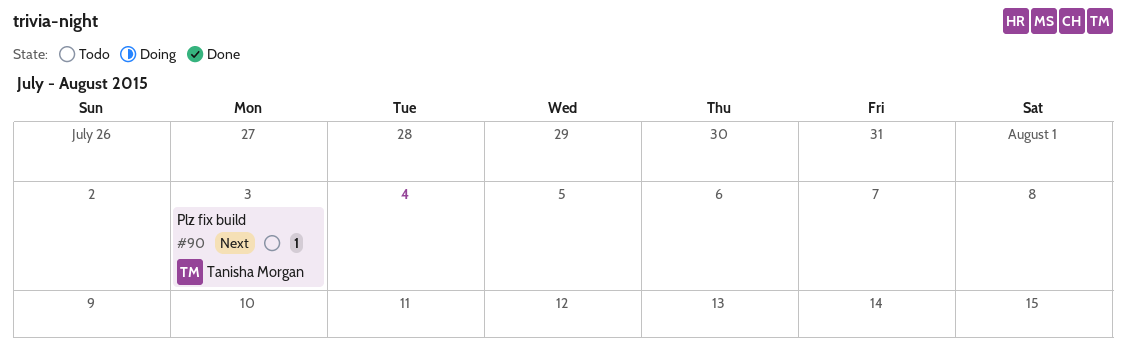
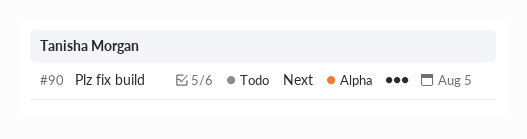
#90, estimate: 1 -> 3
#90, due: Aug 3 -> Aug 5

